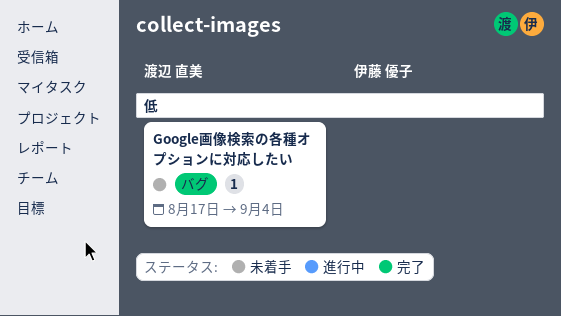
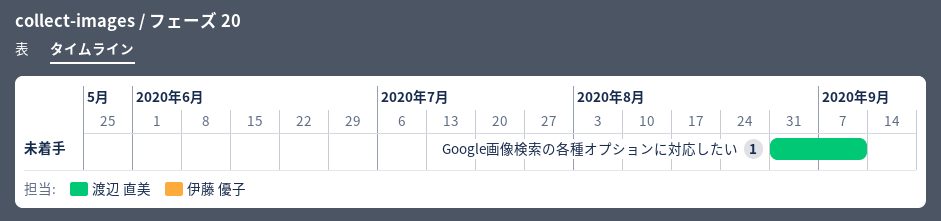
Google画像検索の各種オプションに対応したい, start: Aug 17 -> Aug 31
Google画像検索の各種オプションに対応したい, due: Sep 4 -> Sep 11

